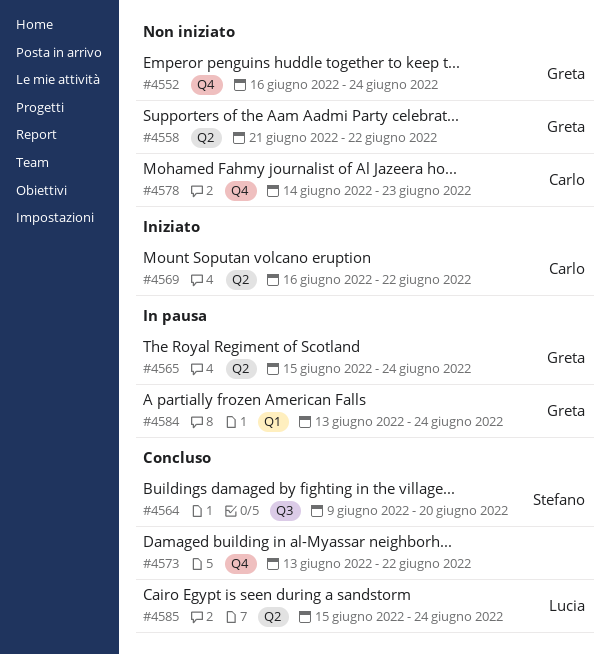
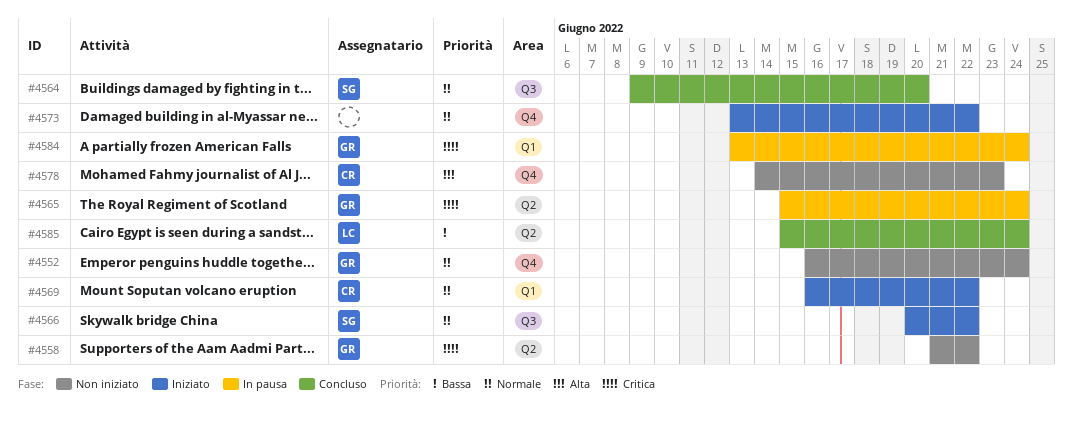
#4566: none -> present
#4569, label: Q2 -> Q1
#4573, status: Concluso -> Iniziato

